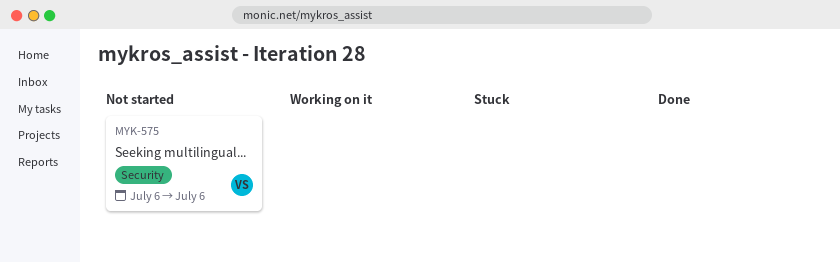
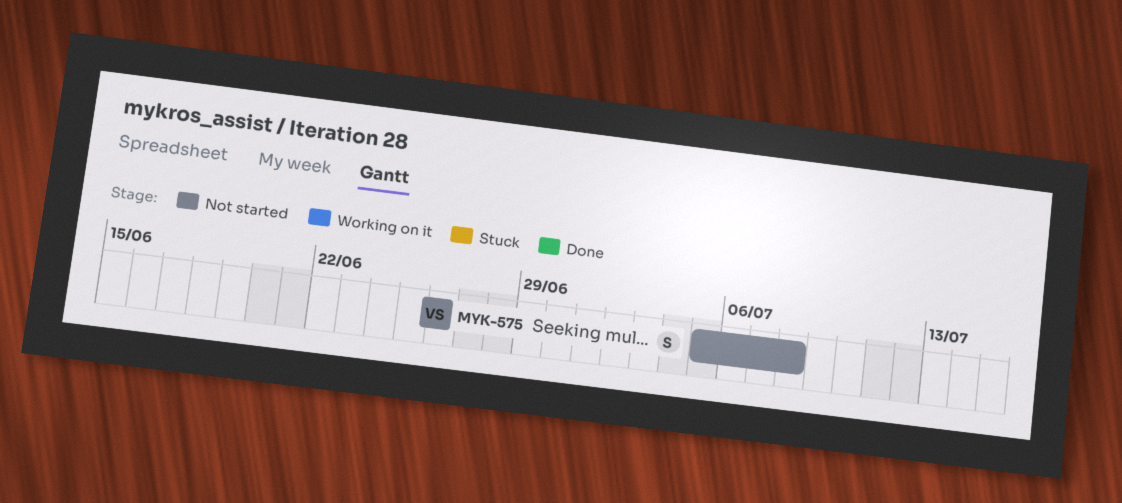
MYK-575, start: Jul 6 -> Jul 5
MYK-575, due: Jul 6 -> Jul 8

